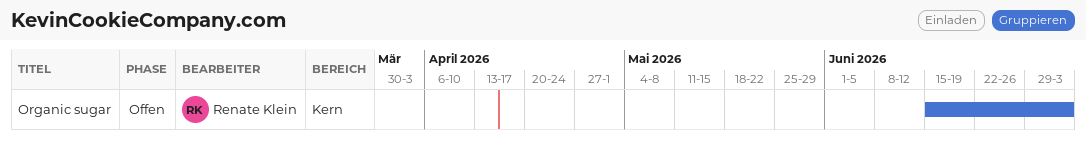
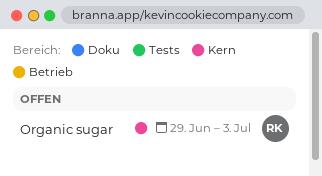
Organic sugar, start: Jun 15 -> Jun 29

